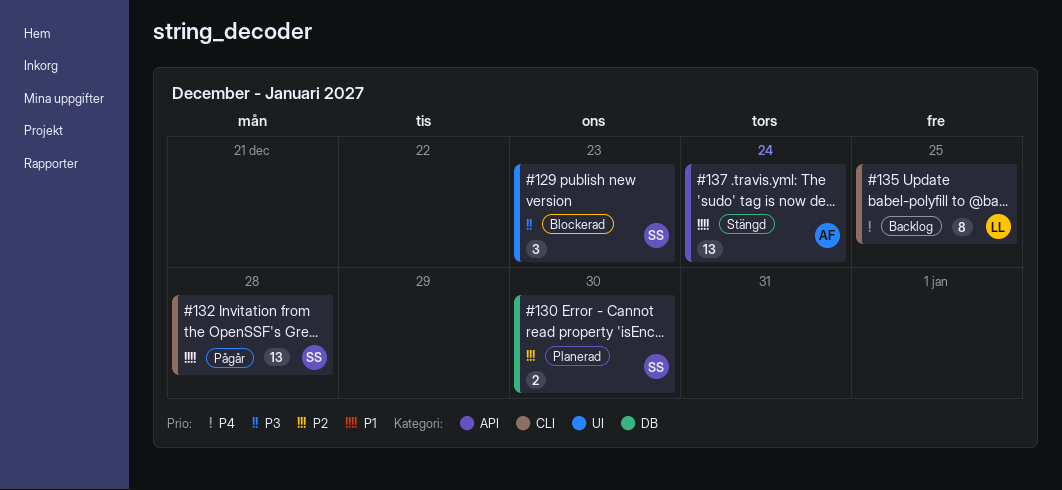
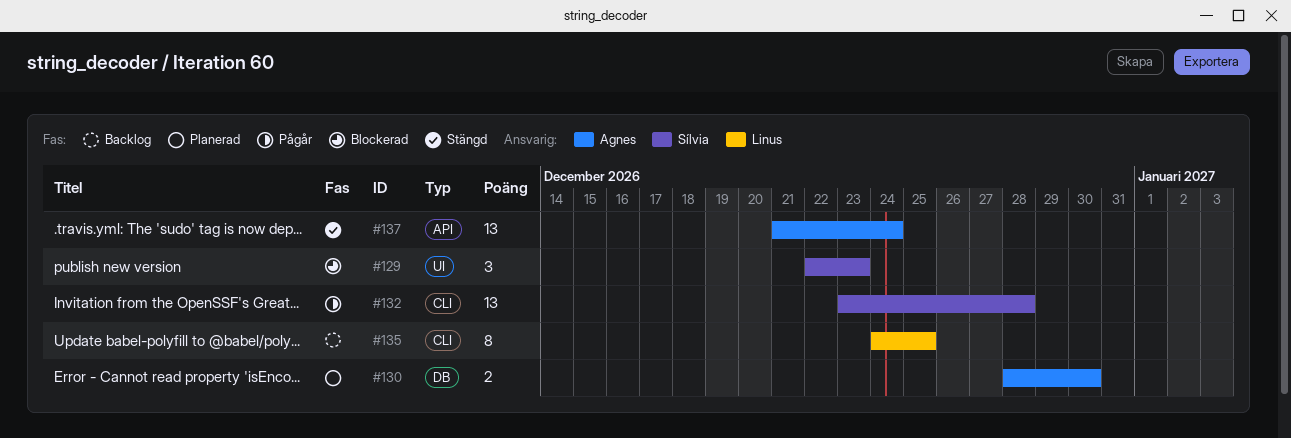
#130, owner: Sílvia -> Agnes

